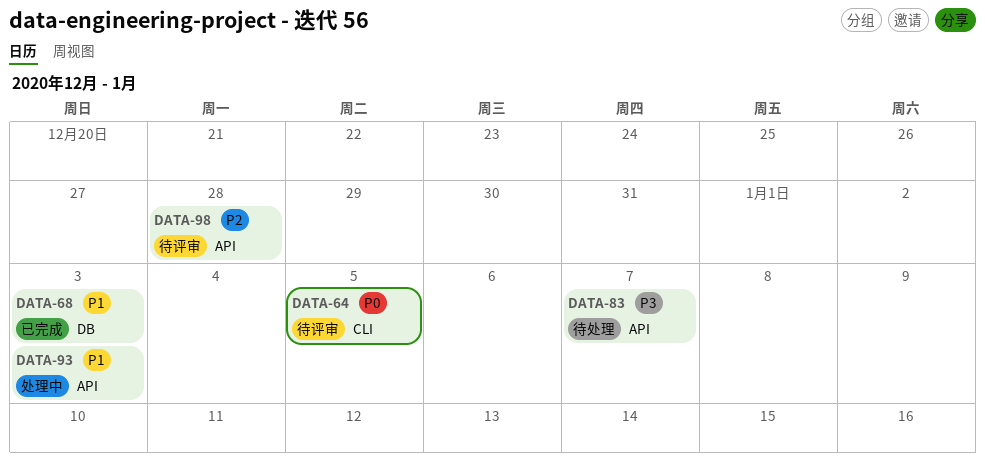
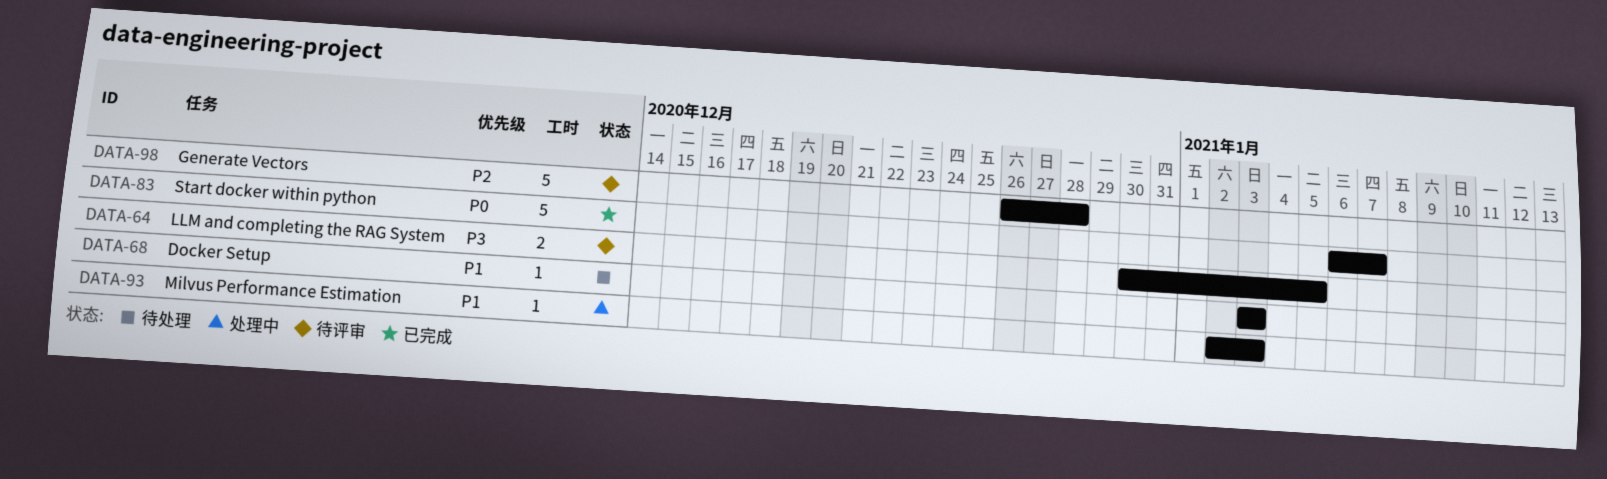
DATA-64, priority: P0 -> P3
DATA-68, status: 已完成 -> 待处理
DATA-83, status: 待处理 -> 已完成
DATA-83, priority: P3 -> P0

